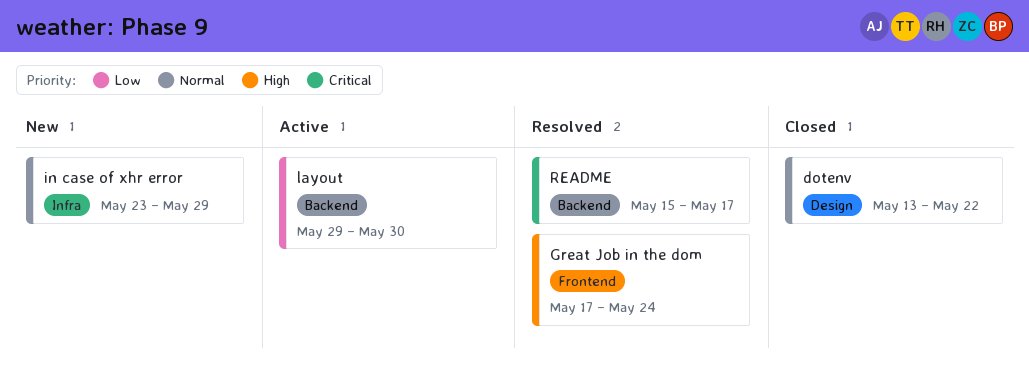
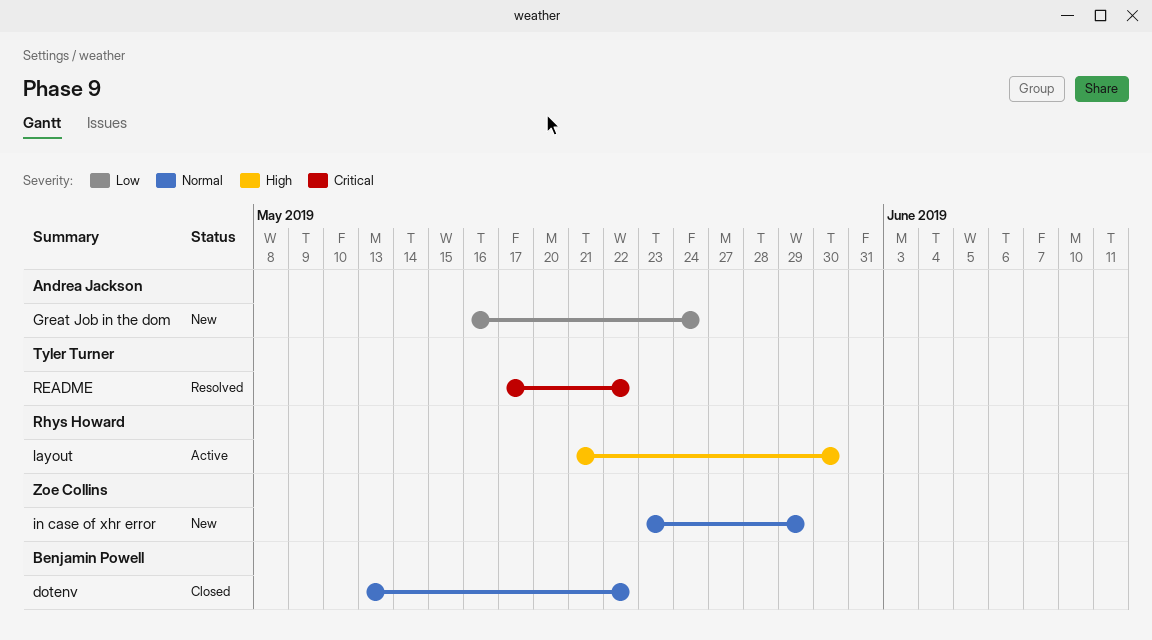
Great Job in the dom, status: Resolved -> New
Great Job in the dom, priority: High -> Low
Great Job in the dom, start: May 17 -> May 16
layout, priority: Low -> High
layout, start: May 29 -> May 21
README, start: May 15 -> May 17
README, due: May 17 -> May 22

